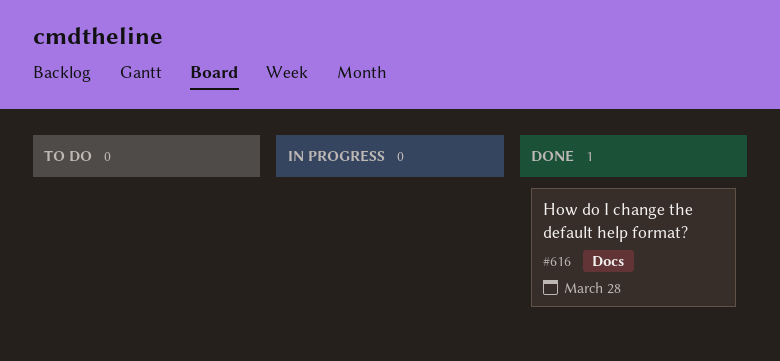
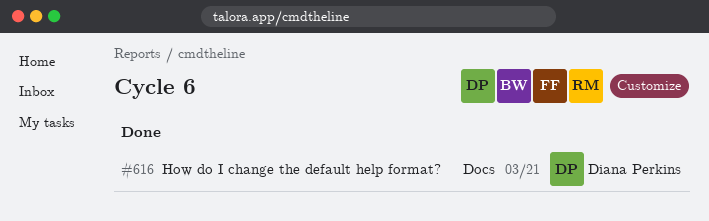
#616, due: Mar 28 -> Mar 21

